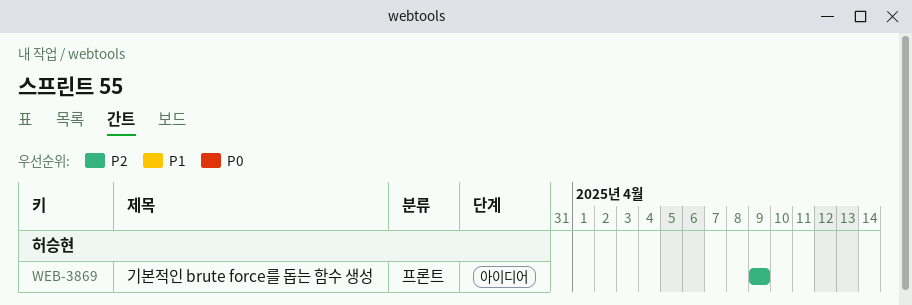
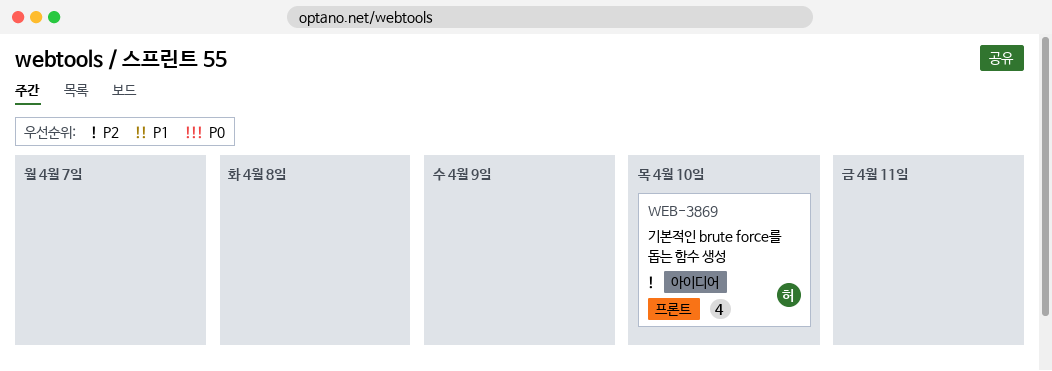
WEB-3869, due: Apr 9 -> Apr 10

